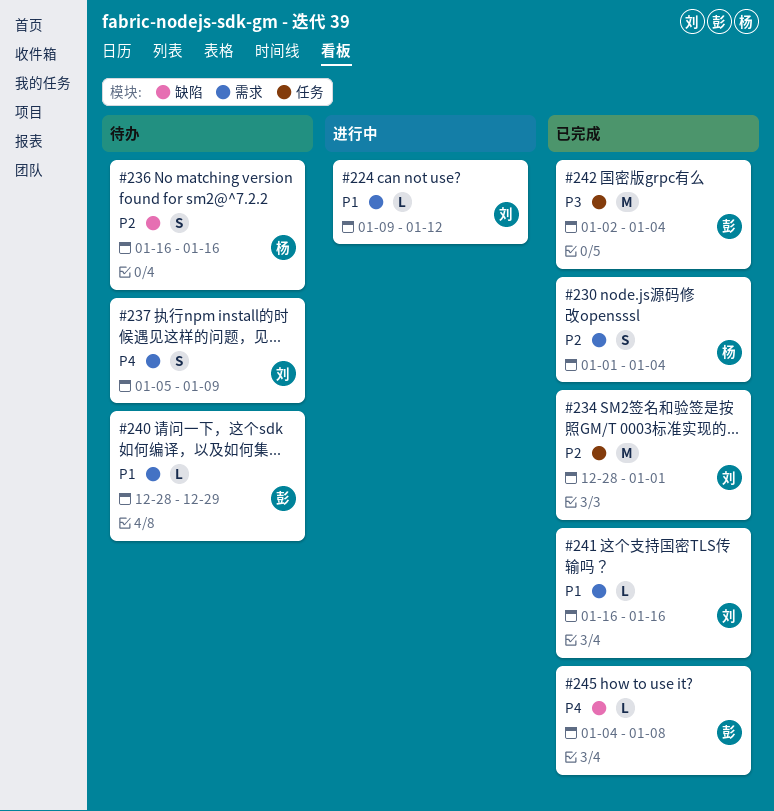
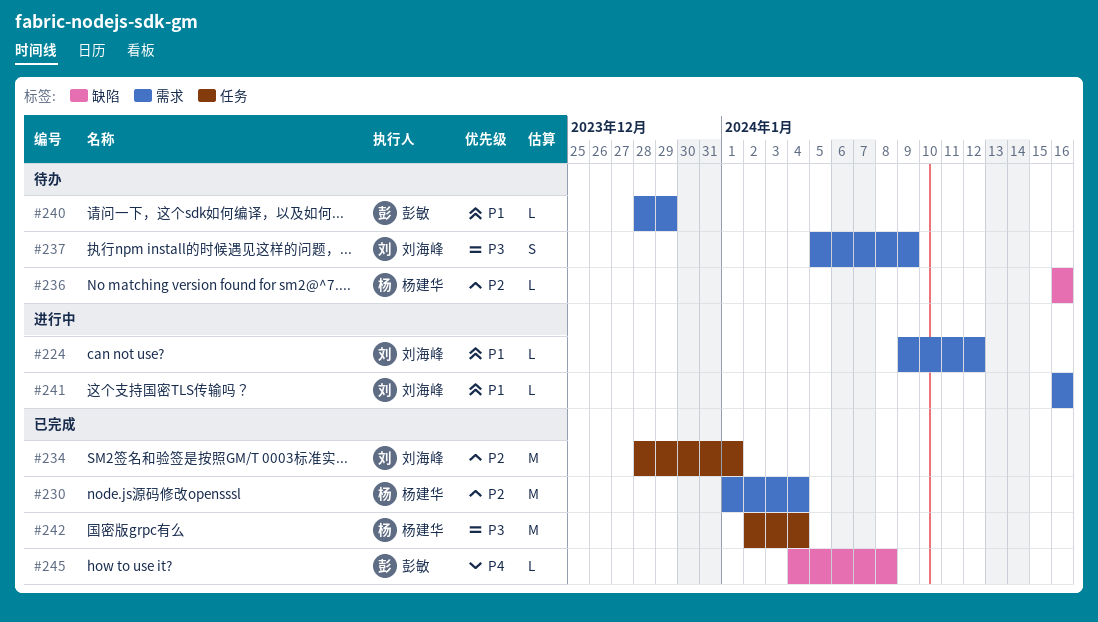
#230, estimate: S -> M
#236, estimate: S -> L
#237, priority: P4 -> P3
#241, status: 已完成 -> 进行中
#242, owner: 彭敏 -> 杨建华

